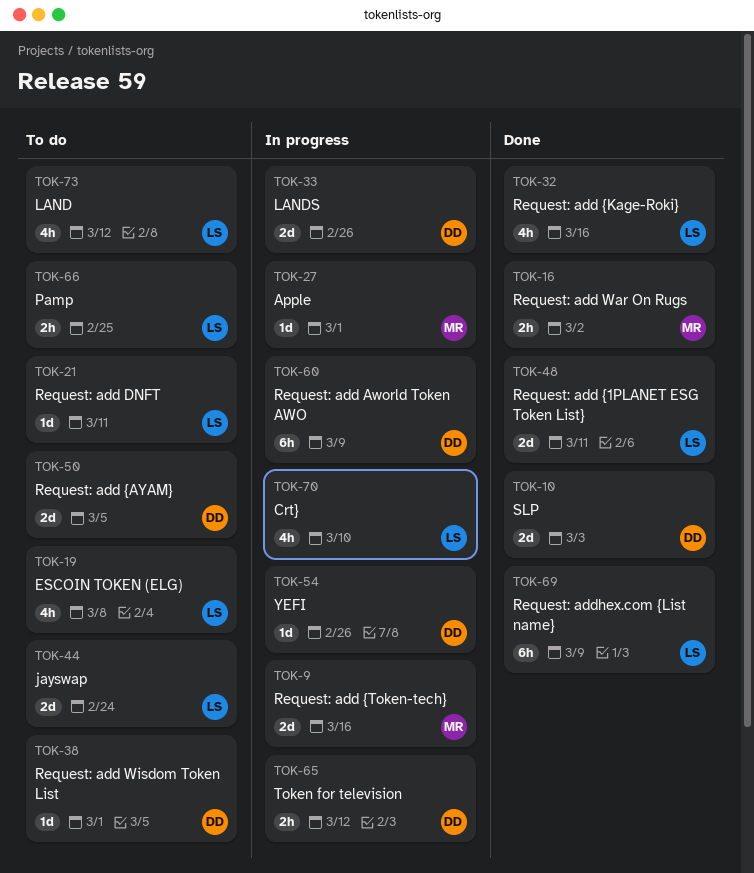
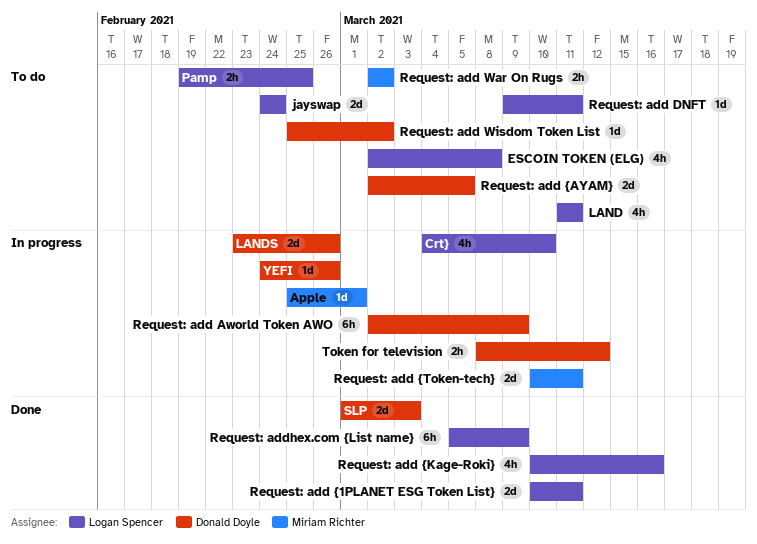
LAND, due: Mar 12 -> Mar 11
Request: add War On Rugs, status: Done -> To do
Request: add Wisdom Token List, due: Mar 1 -> Mar 2
Request: add {Token-tech}, due: Mar 16 -> Mar 11

